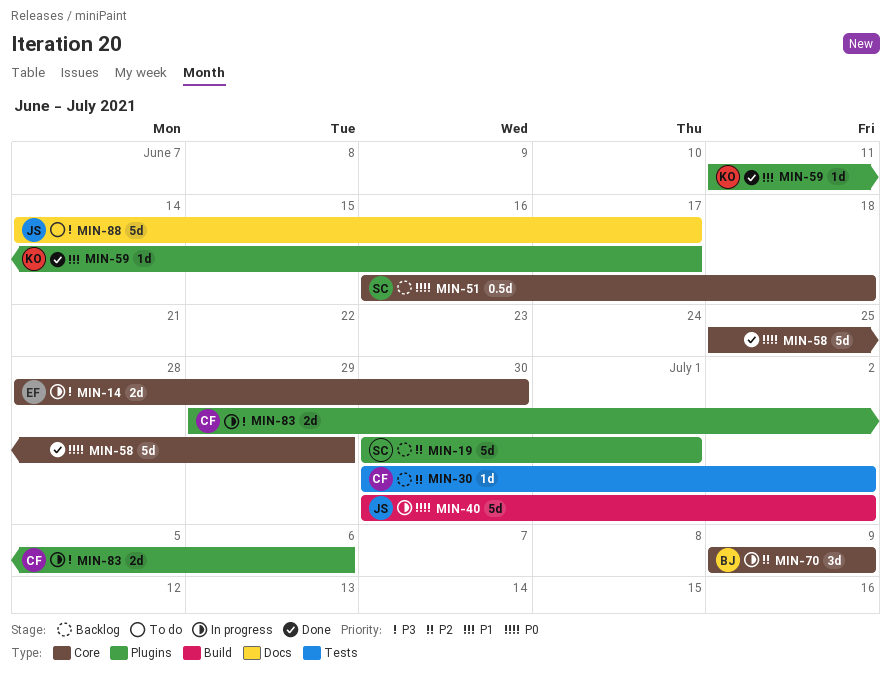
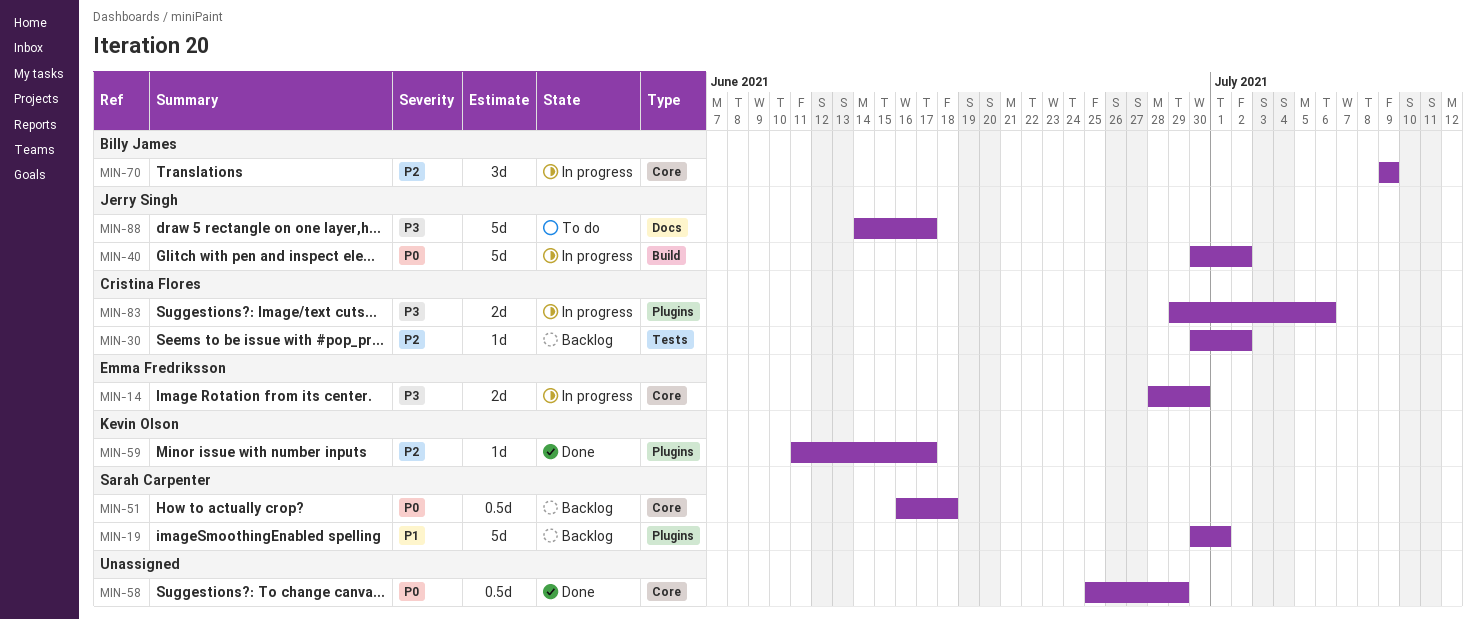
MIN-19, priority: P2 -> P1
MIN-58, estimate: 5d -> 0.5d
MIN-59, priority: P1 -> P2

